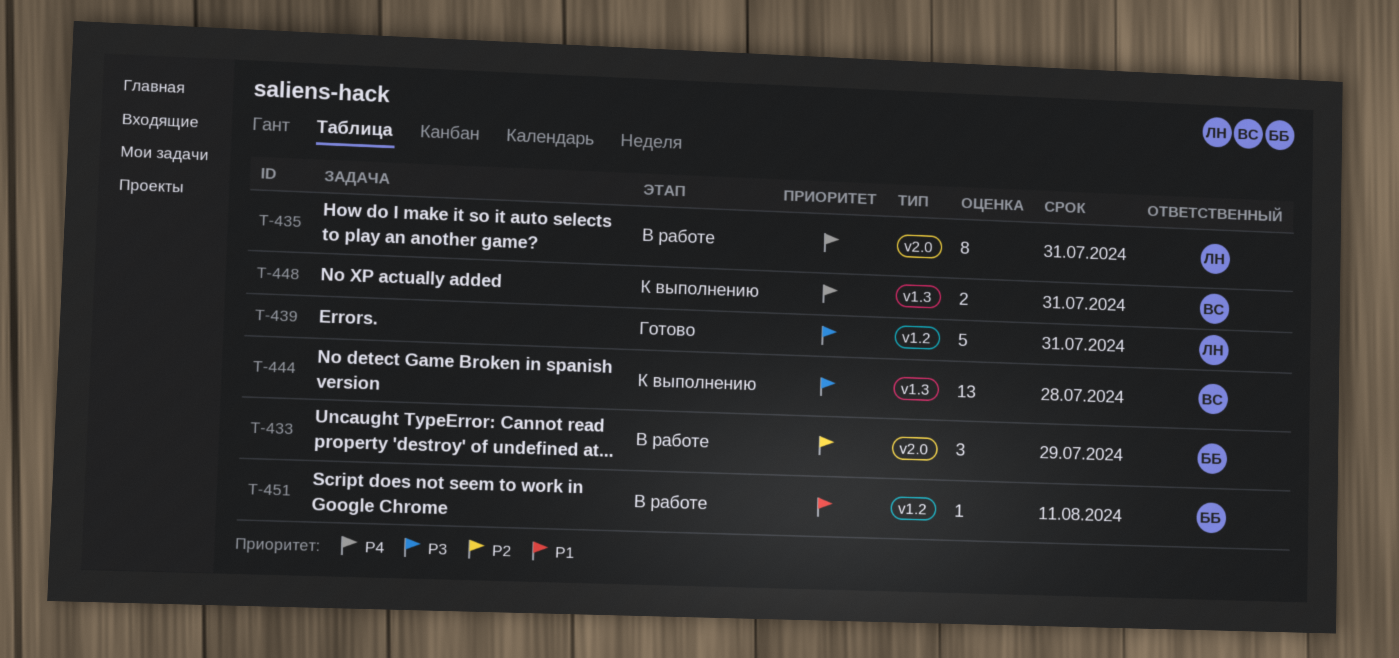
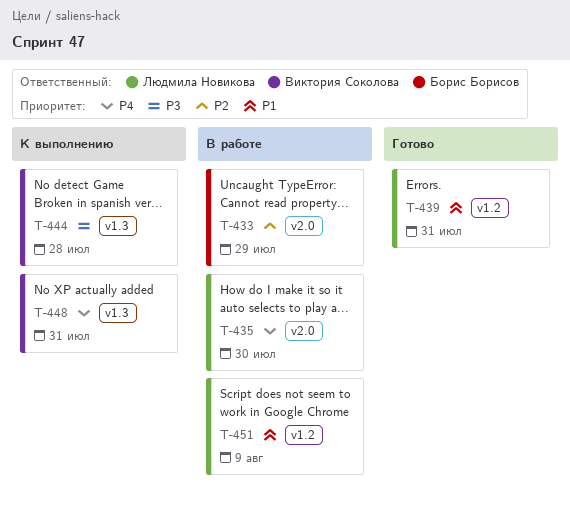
T-435, due: Jul 31 -> Jul 30
T-439, priority: P3 -> P1
T-451, owner: Борис Борисов -> Людмила Новикова
T-451, due: Aug 11 -> Aug 9

